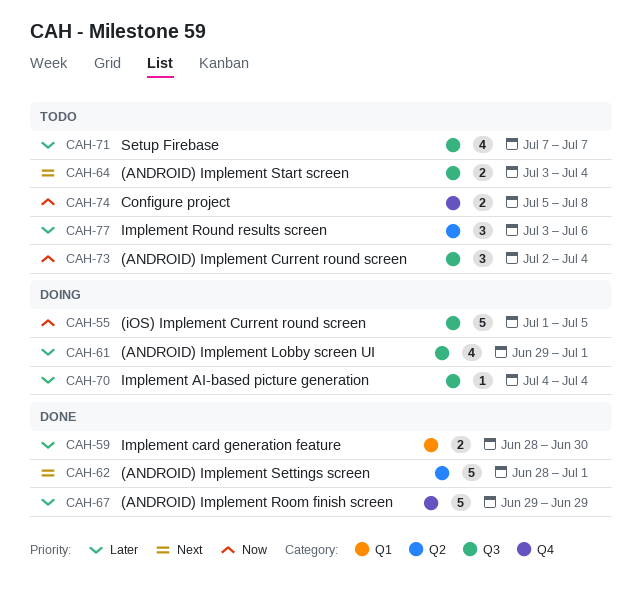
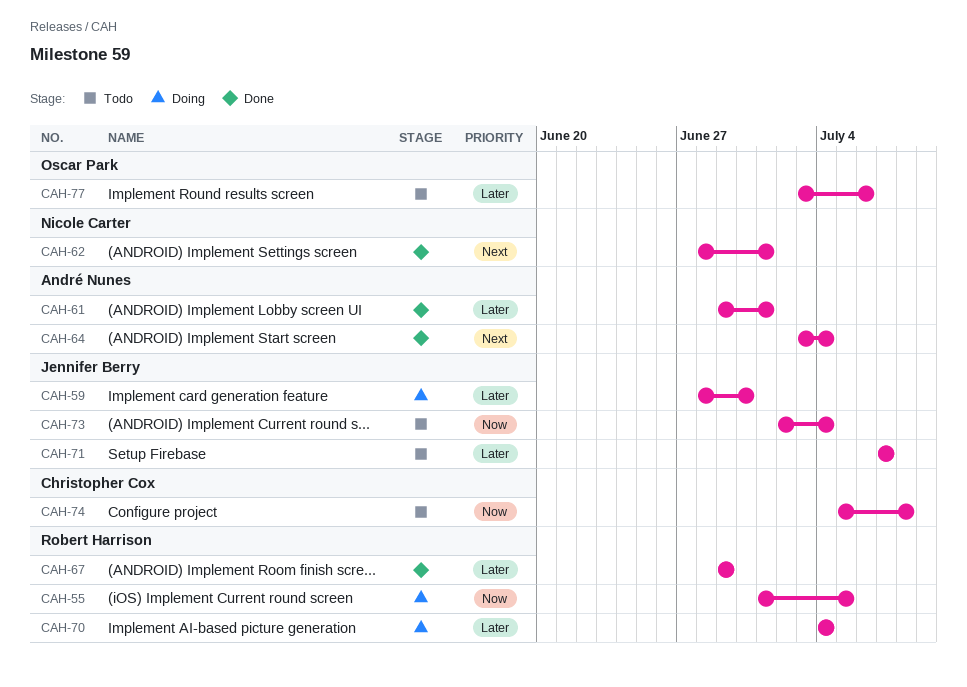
CAH-59, status: Done -> Doing
CAH-61, status: Doing -> Done
CAH-64, status: Todo -> Done

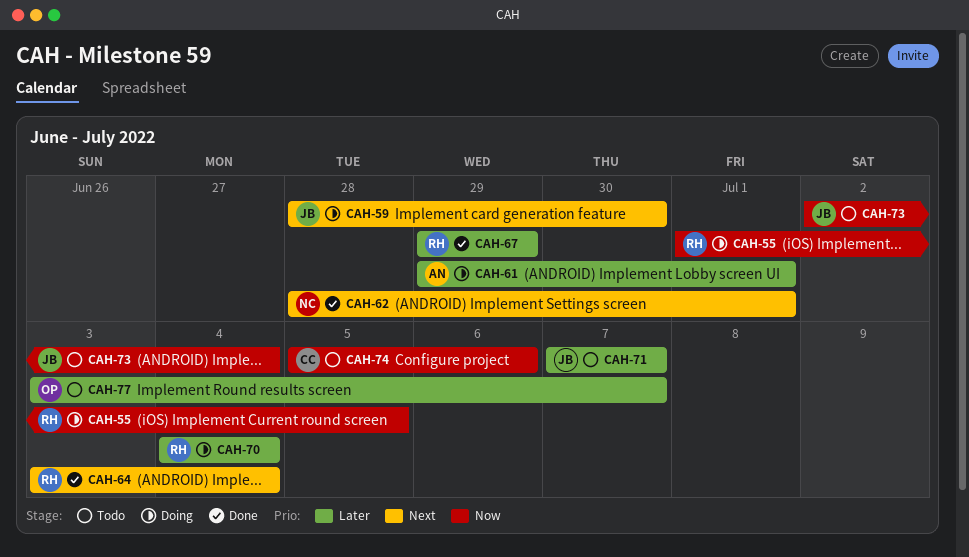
CAH-59, priority: Later -> Next
CAH-61, status: Done -> Doing
CAH-64, owner: André Nunes -> Robert Harrison
CAH-74, due: Jul 8 -> Jul 6
CAH-77, due: Jul 6 -> Jul 7

